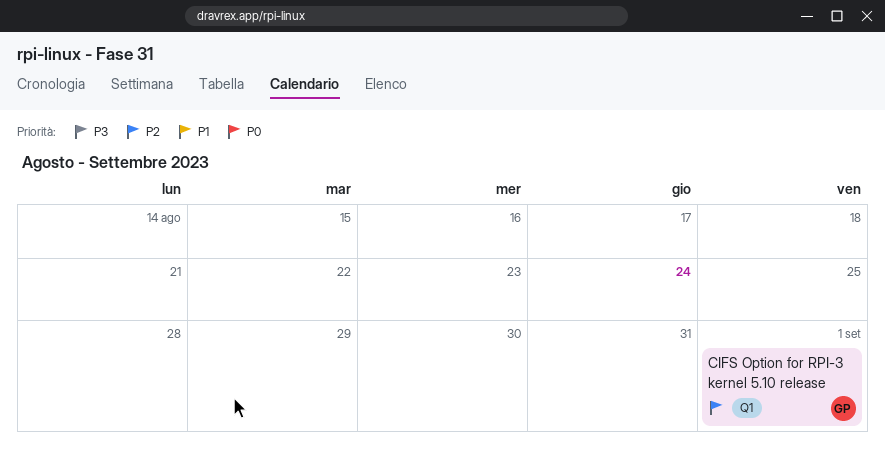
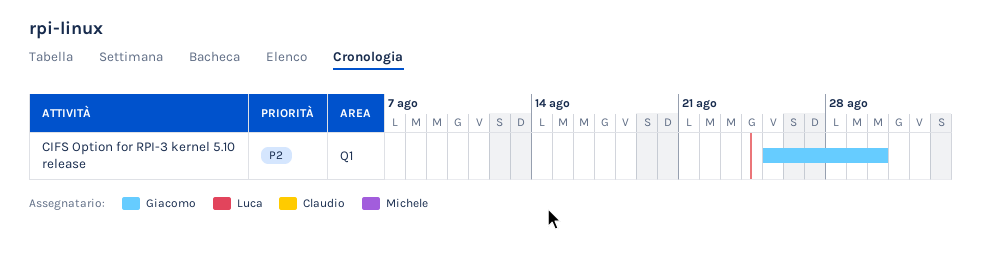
CIFS Option for RPI-3 kernel 5.10 release, due: Sep 1 -> Aug 30

